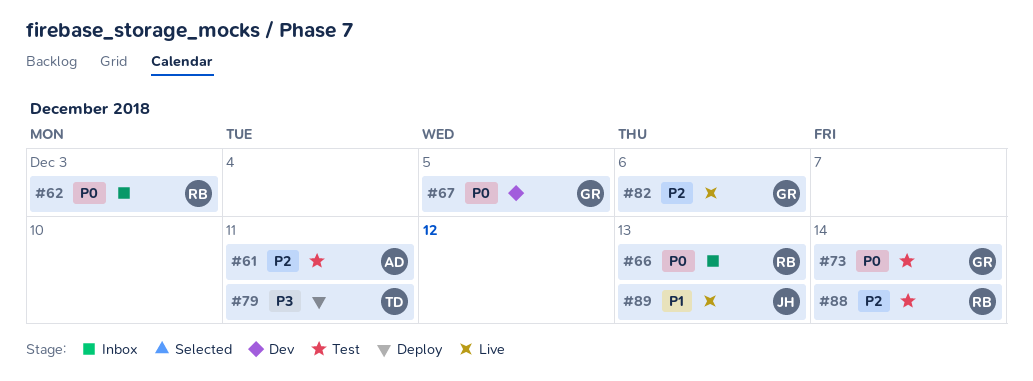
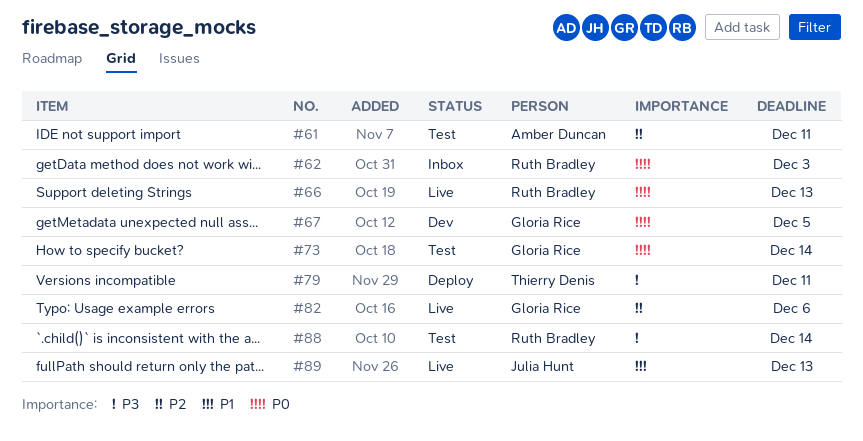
#66, status: Inbox -> Live
#88, priority: P2 -> P3

